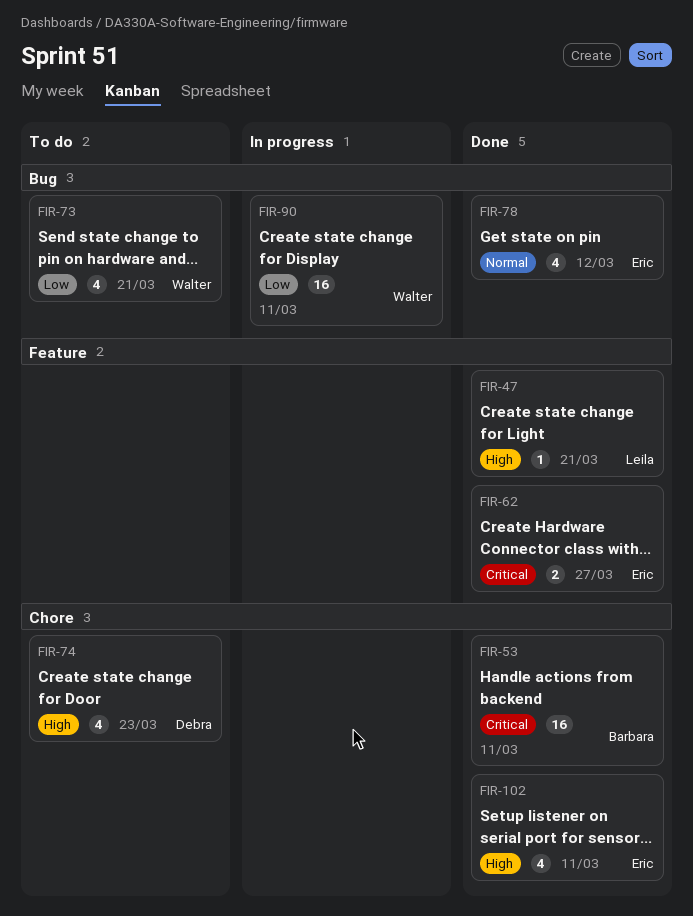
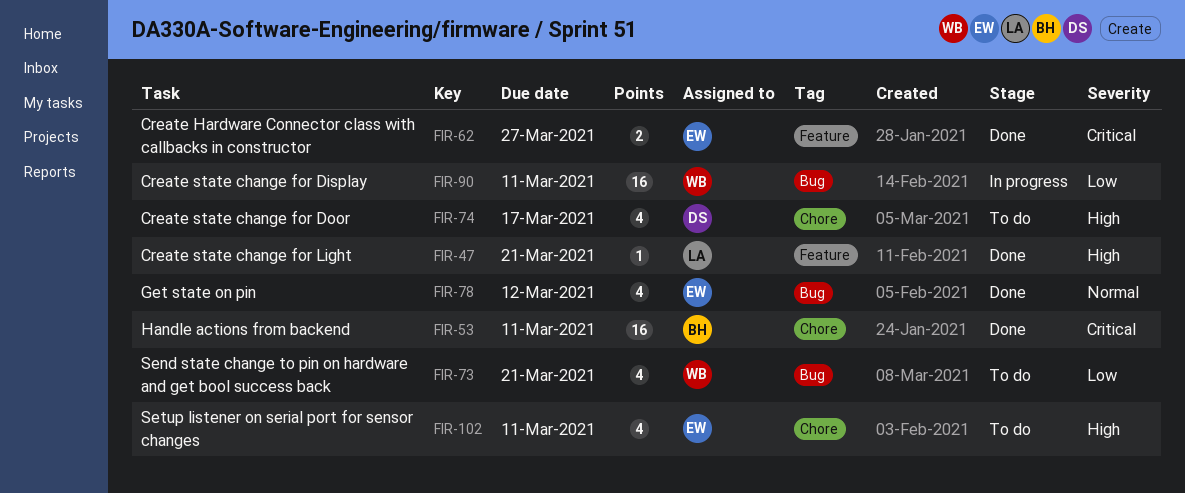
FIR-74, due: Mar 23 -> Mar 17
FIR-102, status: Done -> To do

